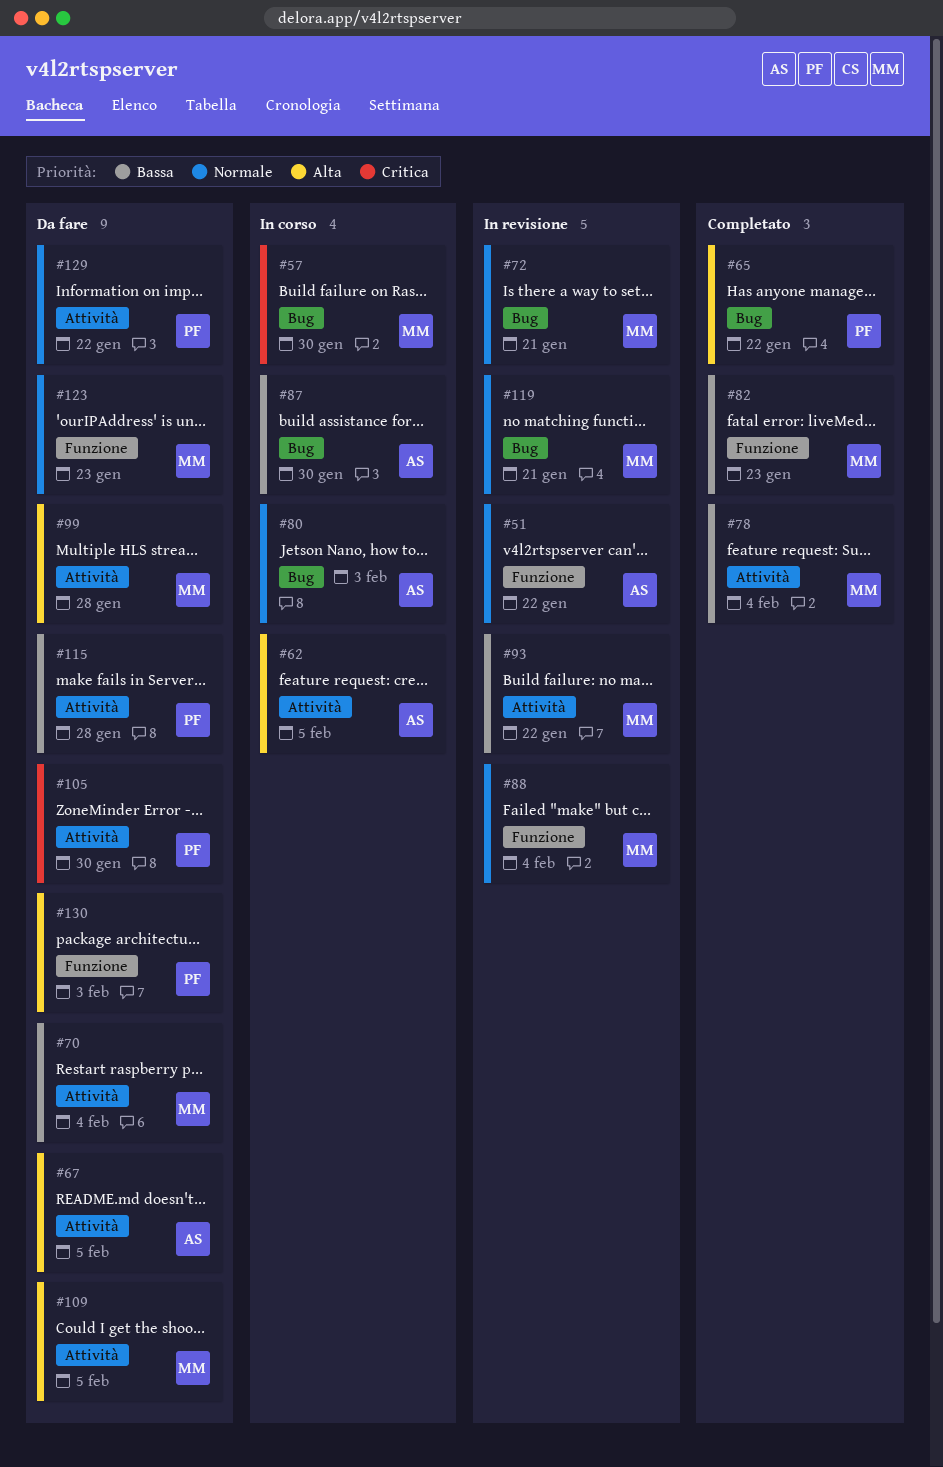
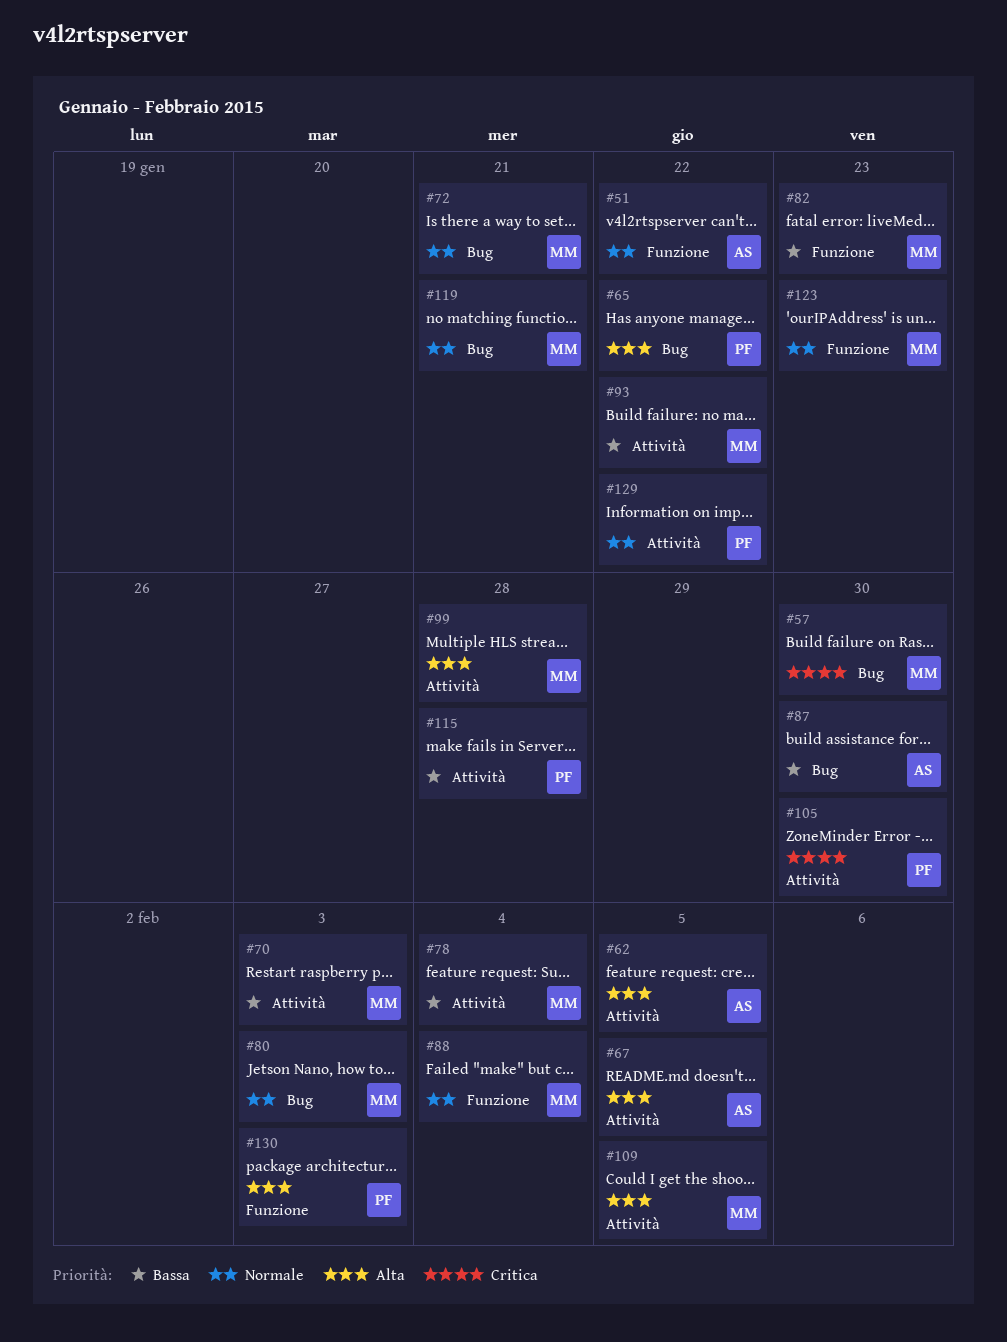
#70, due: Feb 4 -> Feb 3
#80, owner: AS -> MM

